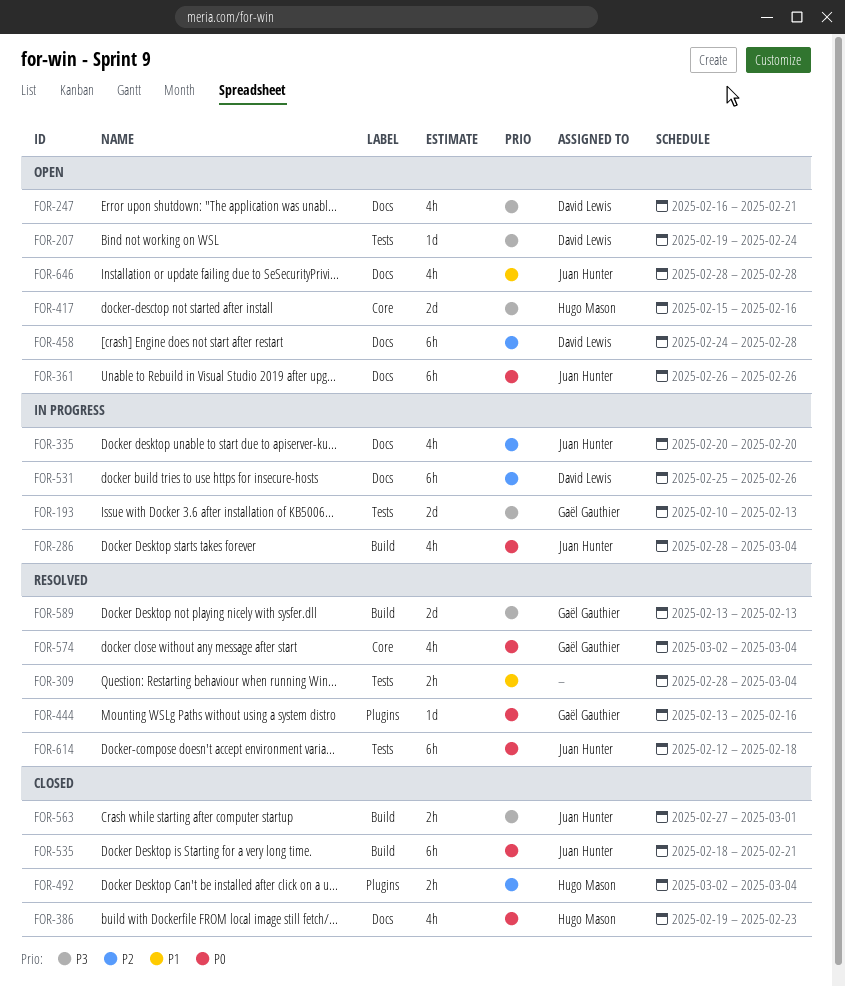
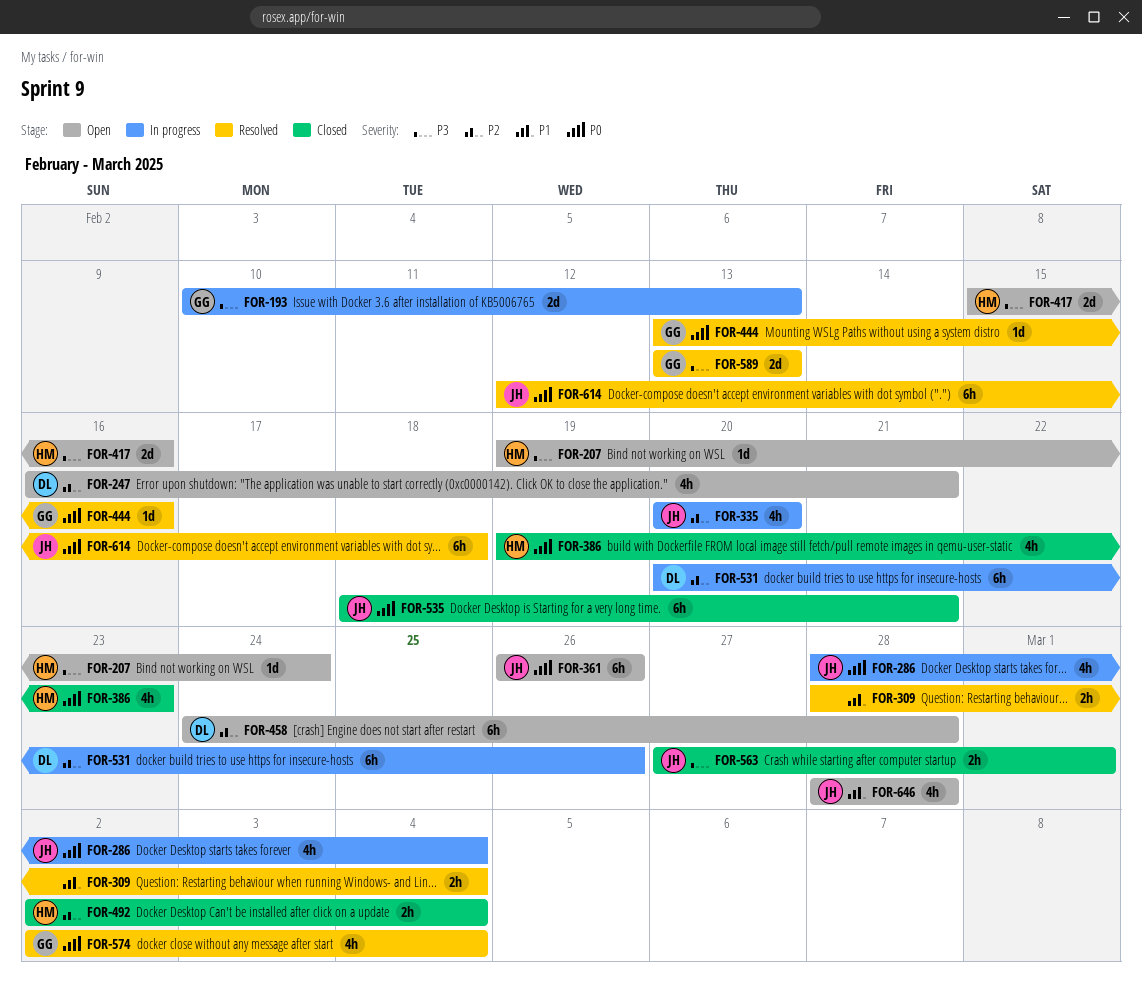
FOR-207, owner: David Lewis -> Hugo Mason
FOR-247, priority: P3 -> P2
FOR-531, start: Feb 25 -> Feb 20

